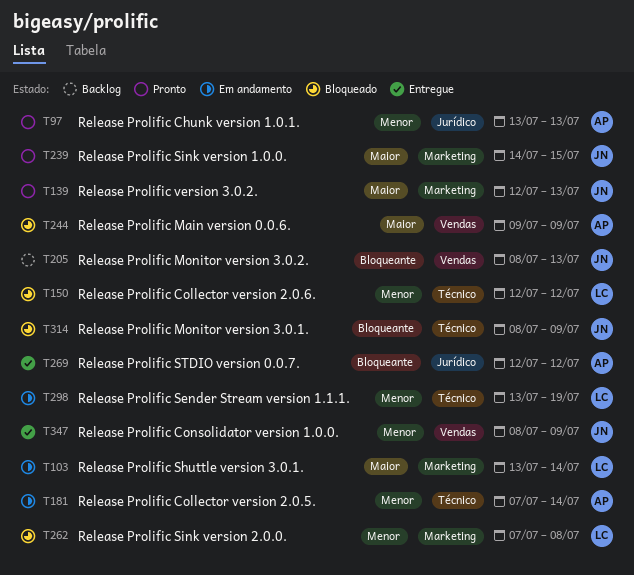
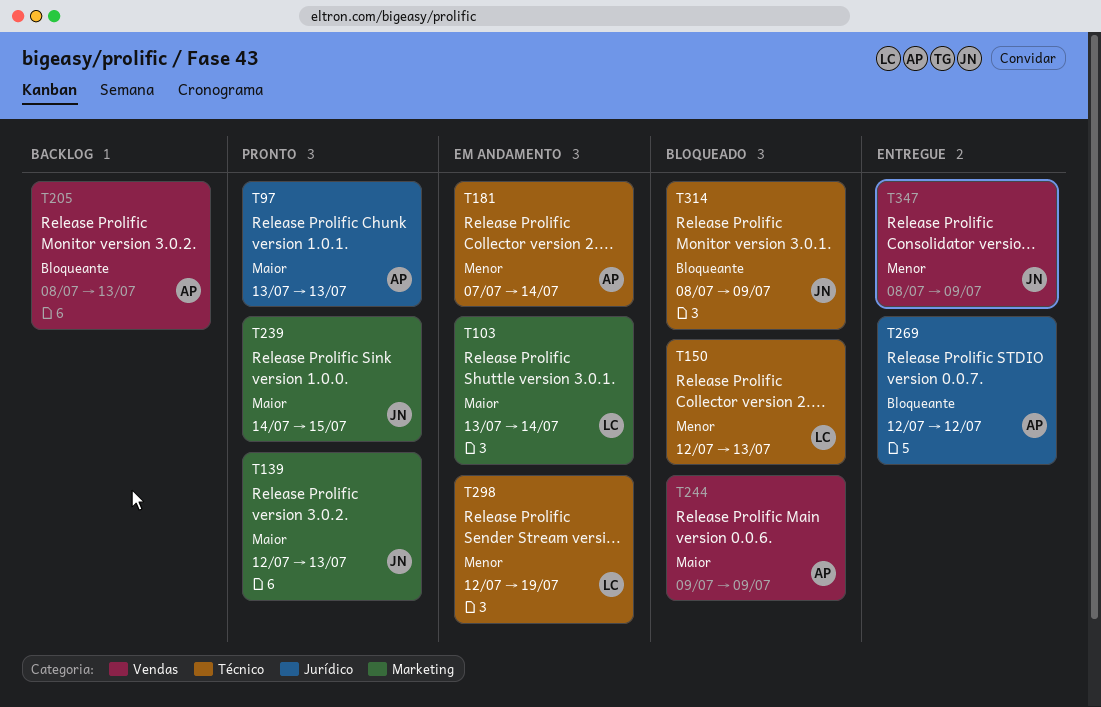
T97, priority: Menor -> Maior
T150, due: Jul 12 -> Jul 13
T205, owner: JN -> AP
T262: present -> none
T298, start: Jul 13 -> Jul 12

